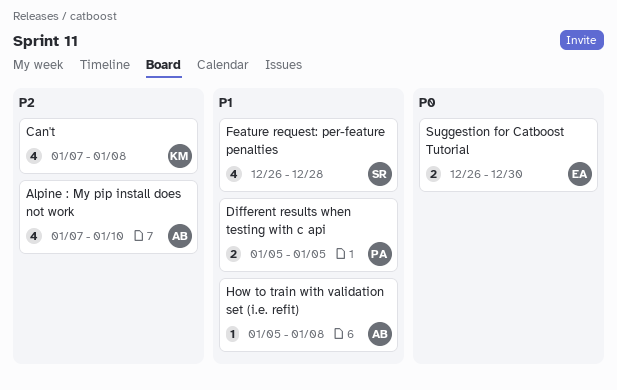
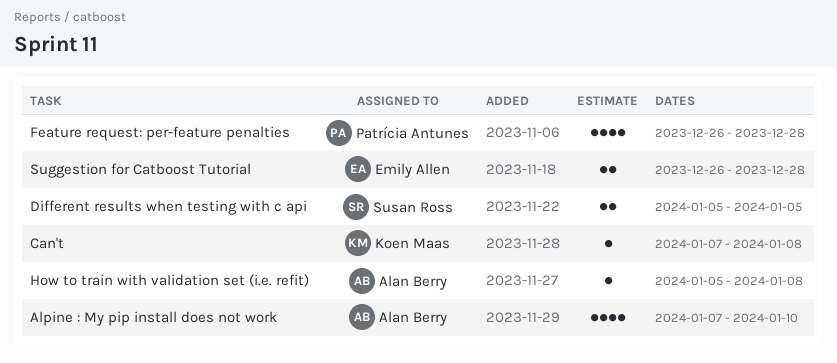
Can't, estimate: 4 -> 1
Different results when testing with c api, owner: Patrícia Antunes -> Susan Ross
Feature request: per-feature penalties, owner: Susan Ross -> Patrícia Antunes
Suggestion for Catboost Tutorial, due: Dec 30 -> Dec 28

